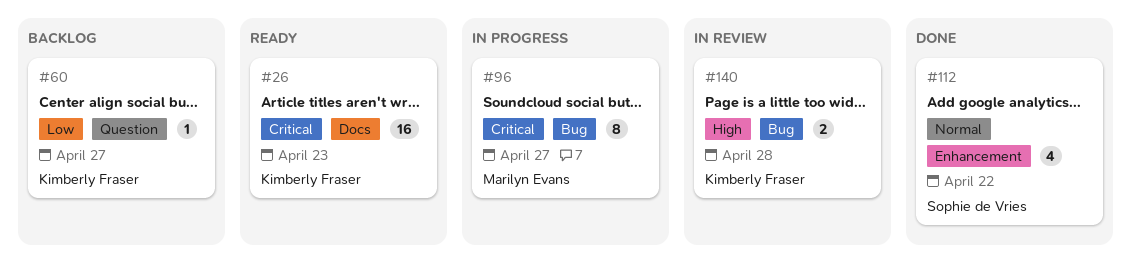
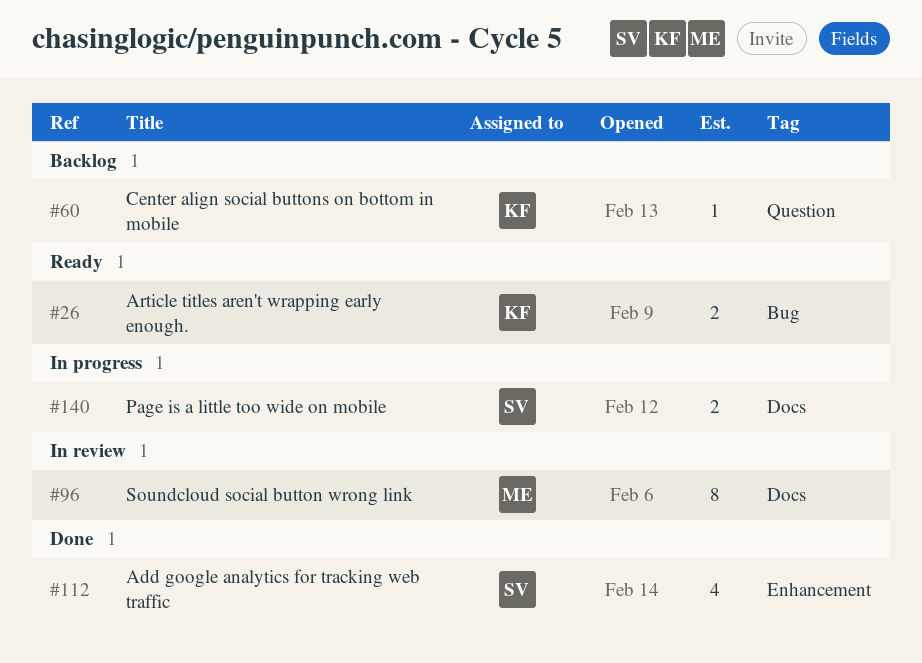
#26, label: Docs -> Bug
#26, estimate: 16 -> 2
#96, status: In progress -> In review
#96, label: Bug -> Docs
#140, status: In review -> In progress
#140, owner: Kimberly Fraser -> Sophie de Vries
#140, label: Bug -> Docs

